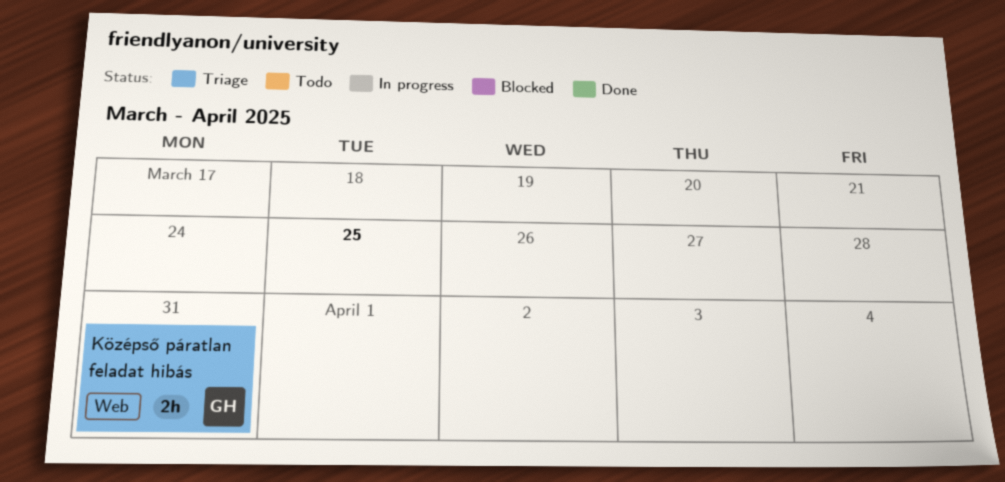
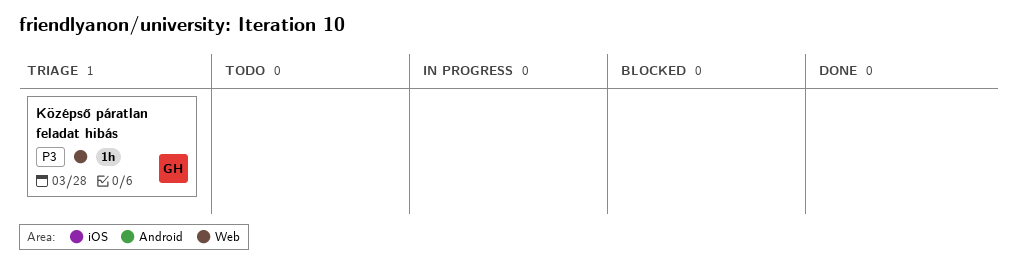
Középső páratlan feladat hibás, estimate: 2h -> 1h
Középső páratlan feladat hibás, due: Mar 31 -> Mar 28

